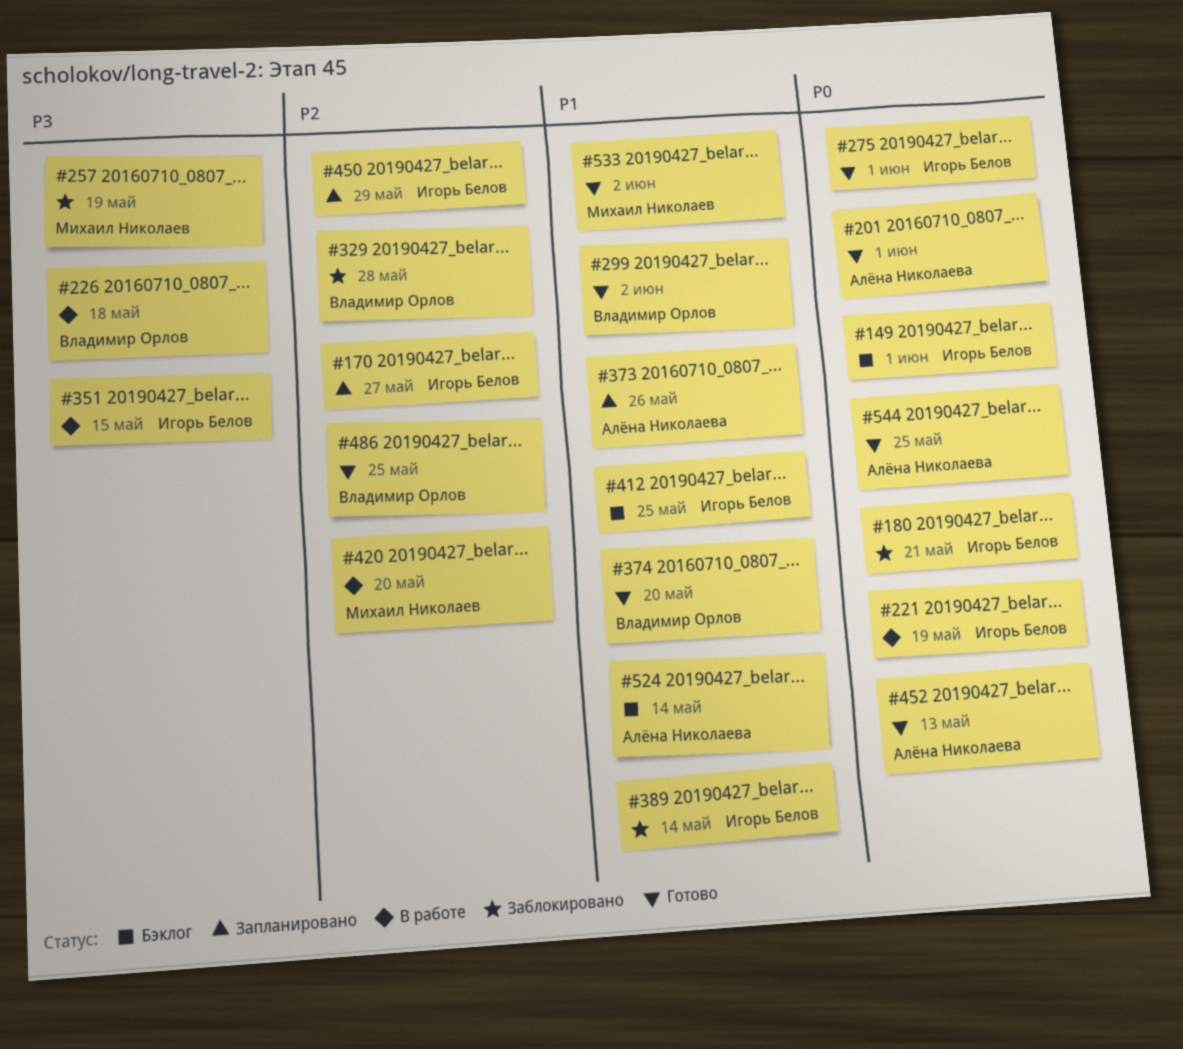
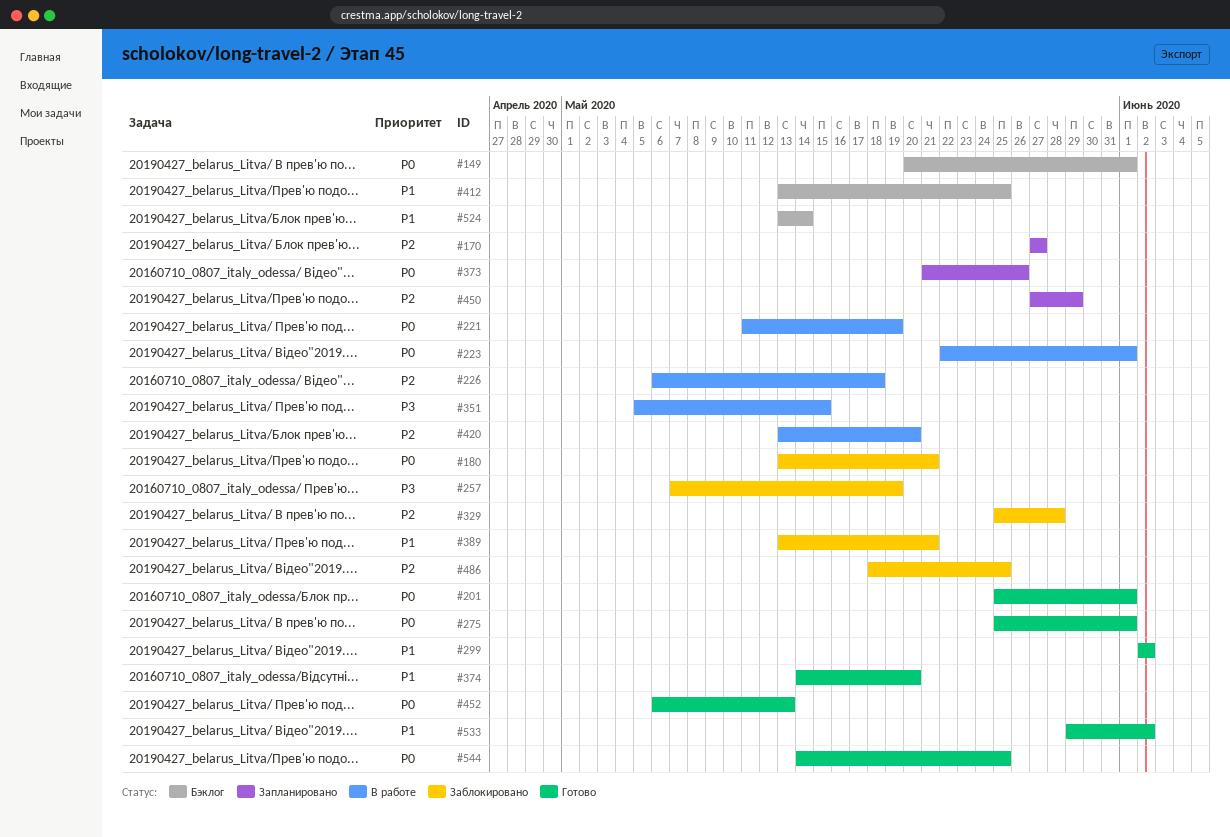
#223: none -> present
#226, priority: P3 -> P2
#373, priority: P1 -> P0
#389, due: May 14 -> May 21
#486, status: Готово -> Заблокировано

